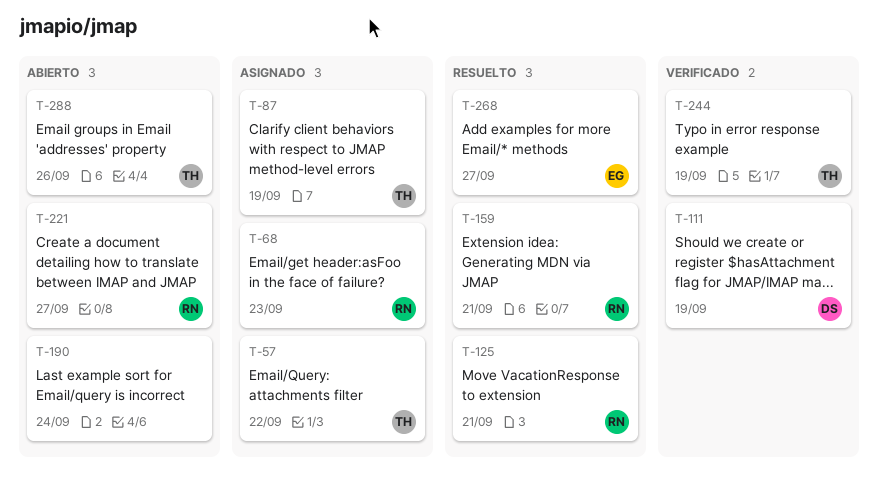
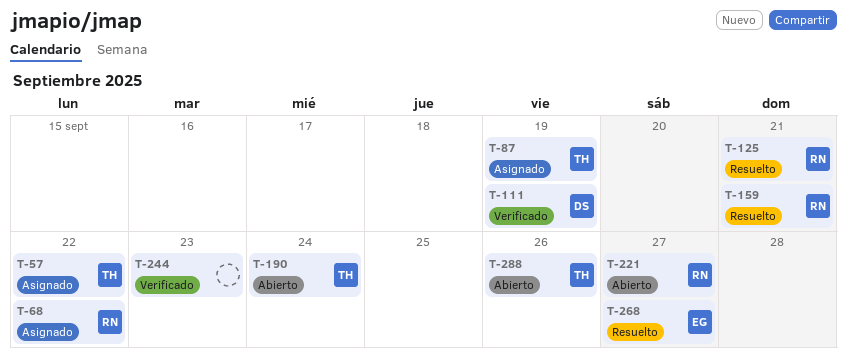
T-68, due: Sep 23 -> Sep 22
T-190, owner: none -> TH
T-244, owner: TH -> none
T-244, due: Sep 19 -> Sep 23

